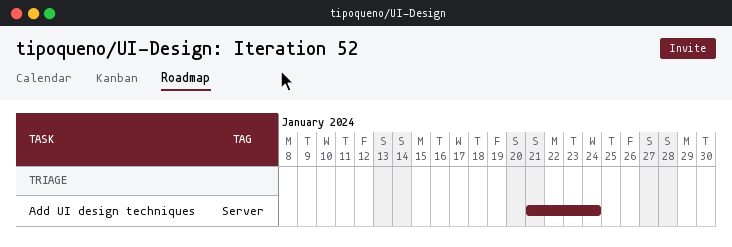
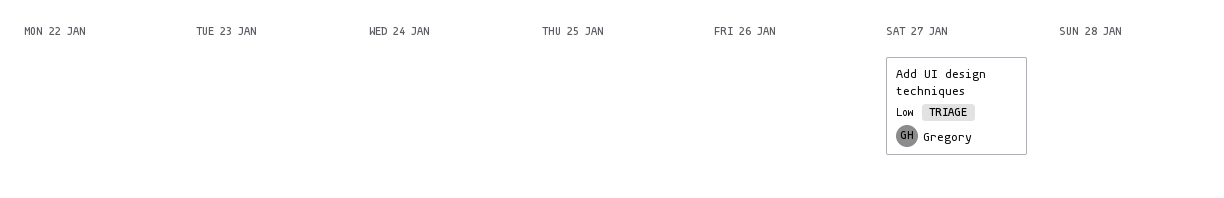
Add UI design techniques, due: Jan 24 -> Jan 27

